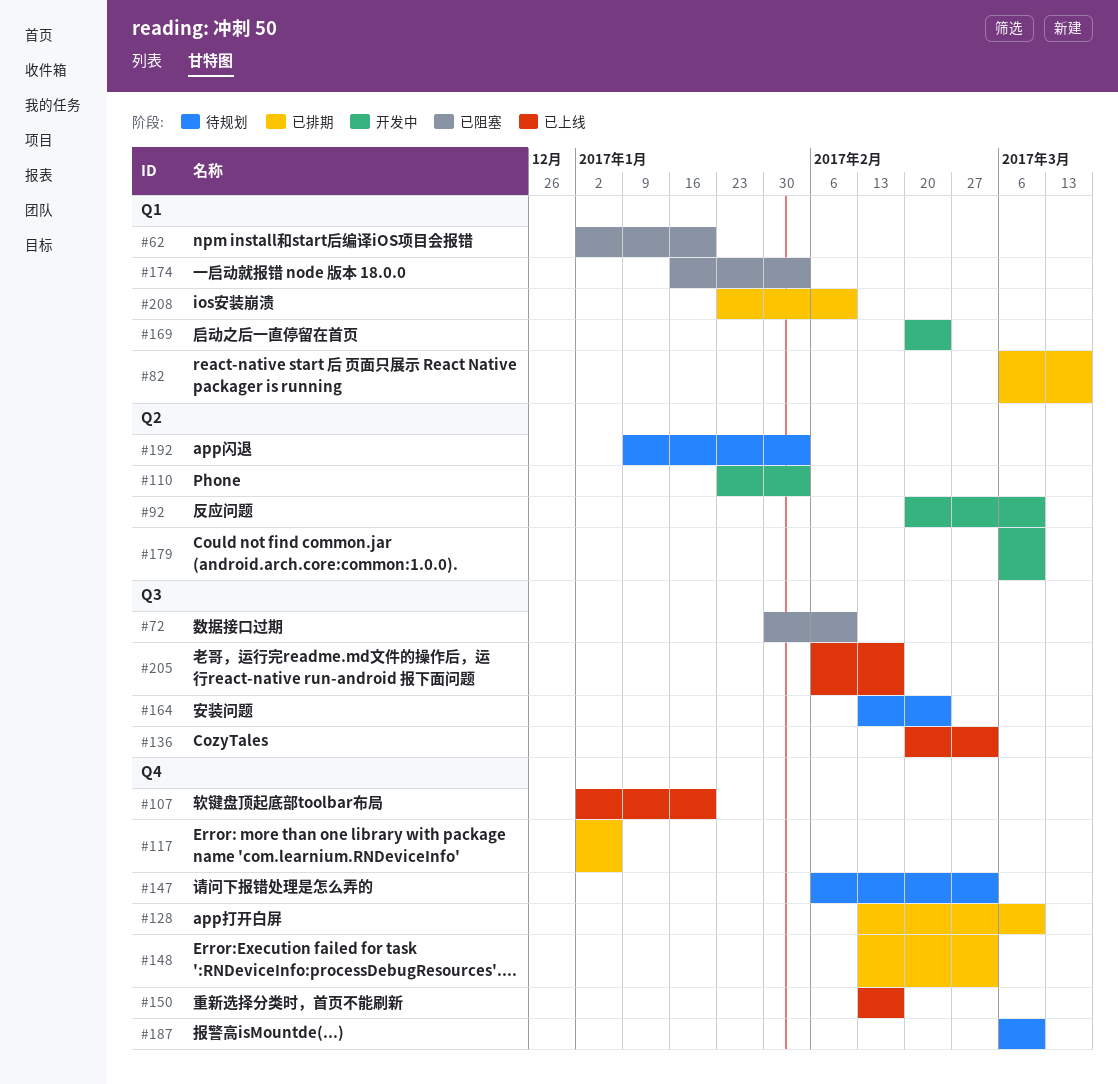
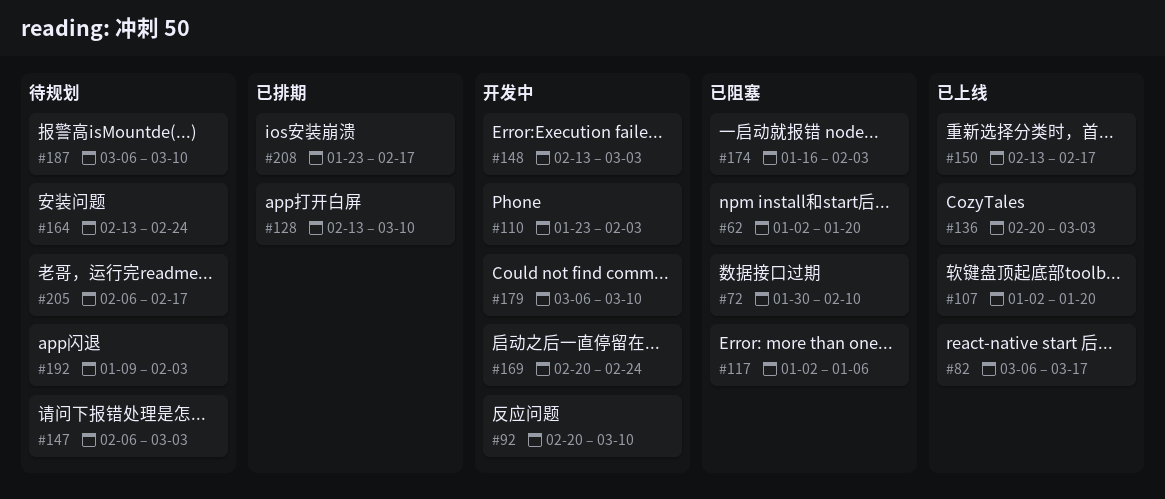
#82, status: 已排期 -> 已上线
#117, status: 已排期 -> 已阻塞
#148, status: 已排期 -> 开发中
#205, status: 已上线 -> 待规划
#208, due: Feb 10 -> Feb 17

